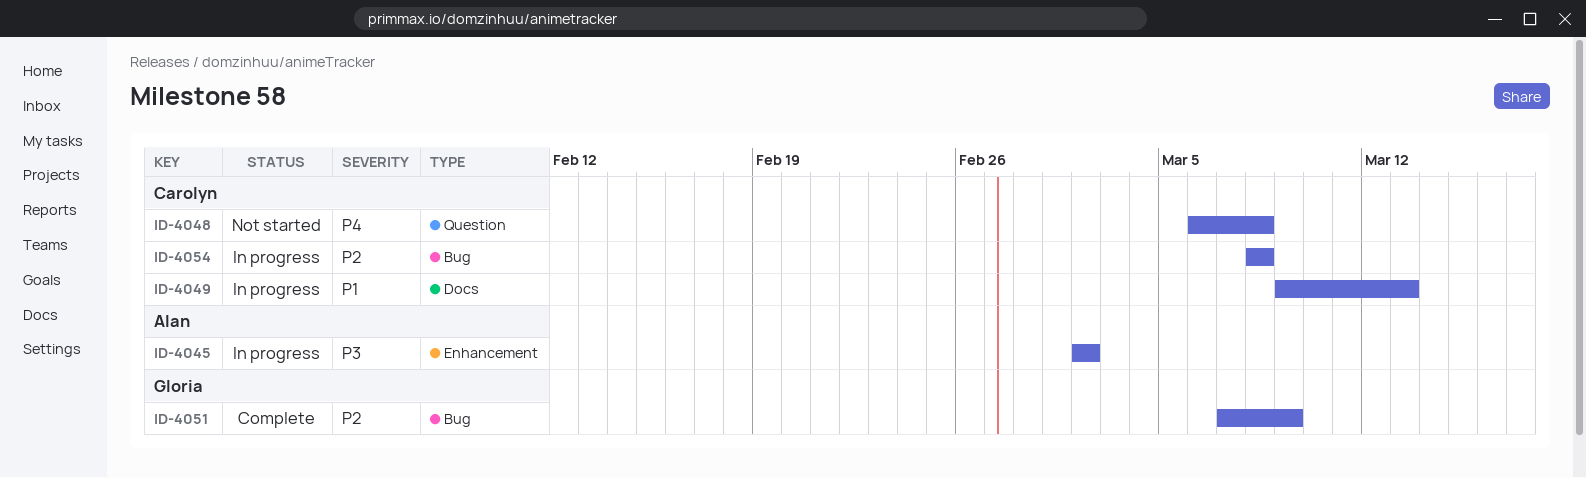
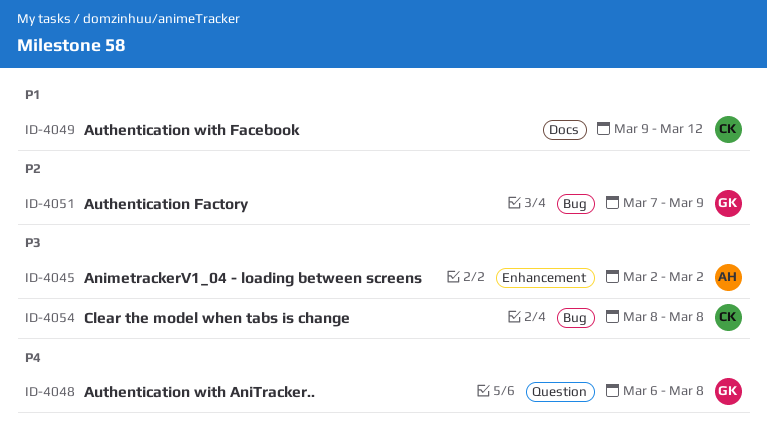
ID-4048, owner: Carolyn -> Gloria
ID-4049, due: Mar 13 -> Mar 12
ID-4054, priority: P2 -> P3

